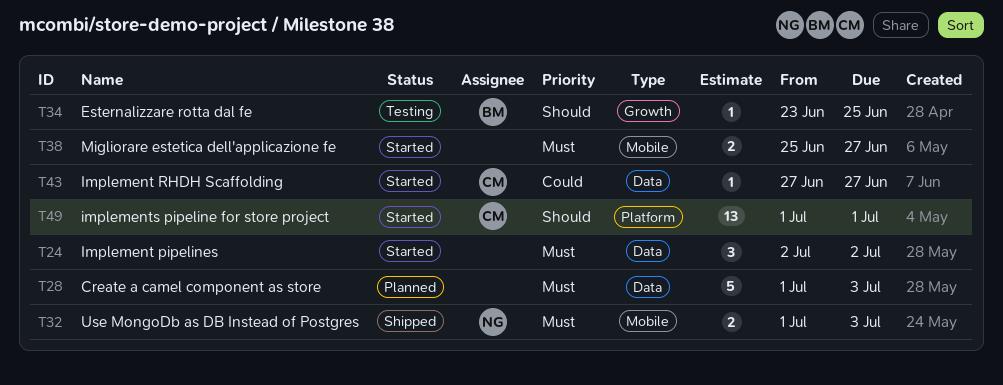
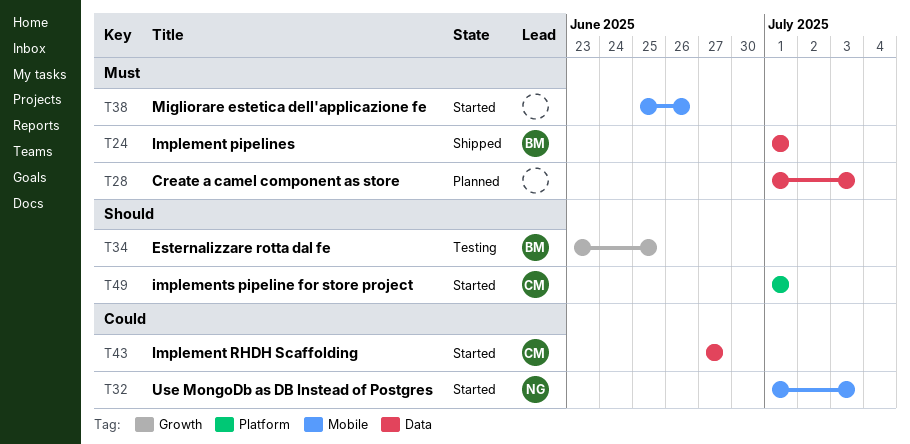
T24, status: Started -> Shipped
T24, owner: none -> BM
T24, start: Jul 2 -> Jul 1
T24, due: Jul 2 -> Jul 1
T32, status: Shipped -> Started
T32, priority: Must -> Could
T38, due: Jun 27 -> Jun 26

